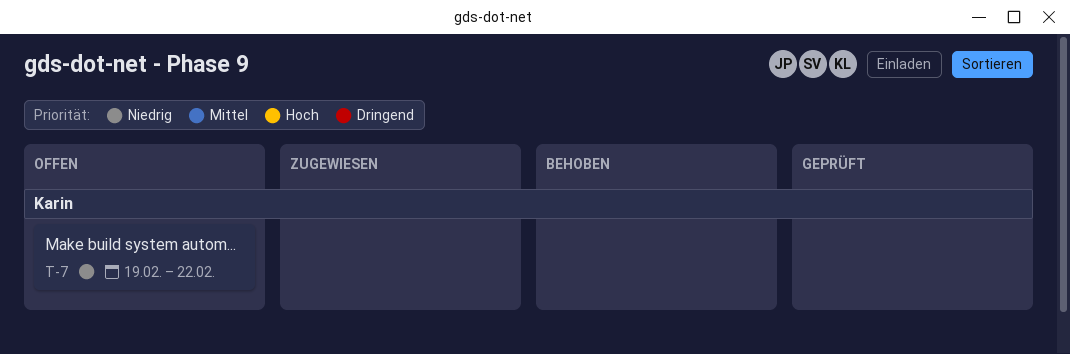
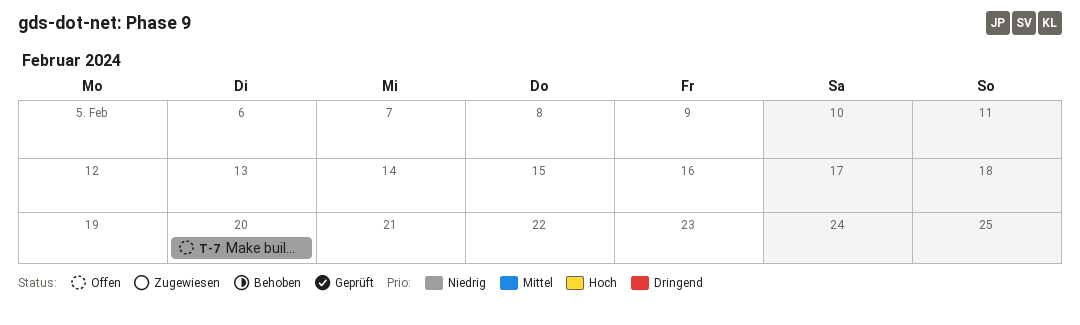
T-7, start: Feb 19 -> Feb 20
T-7, due: Feb 22 -> Feb 20

